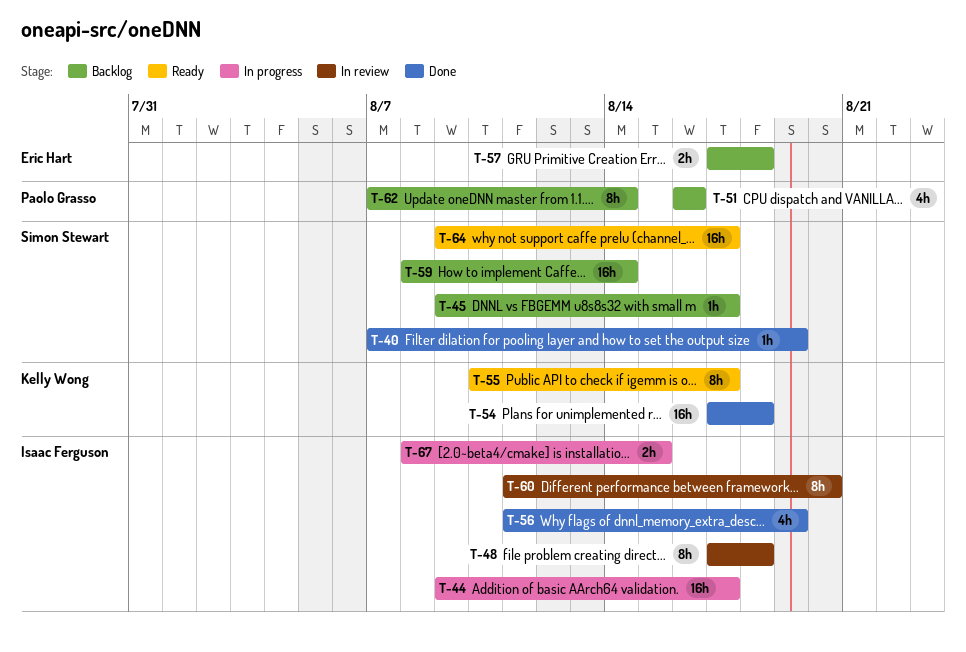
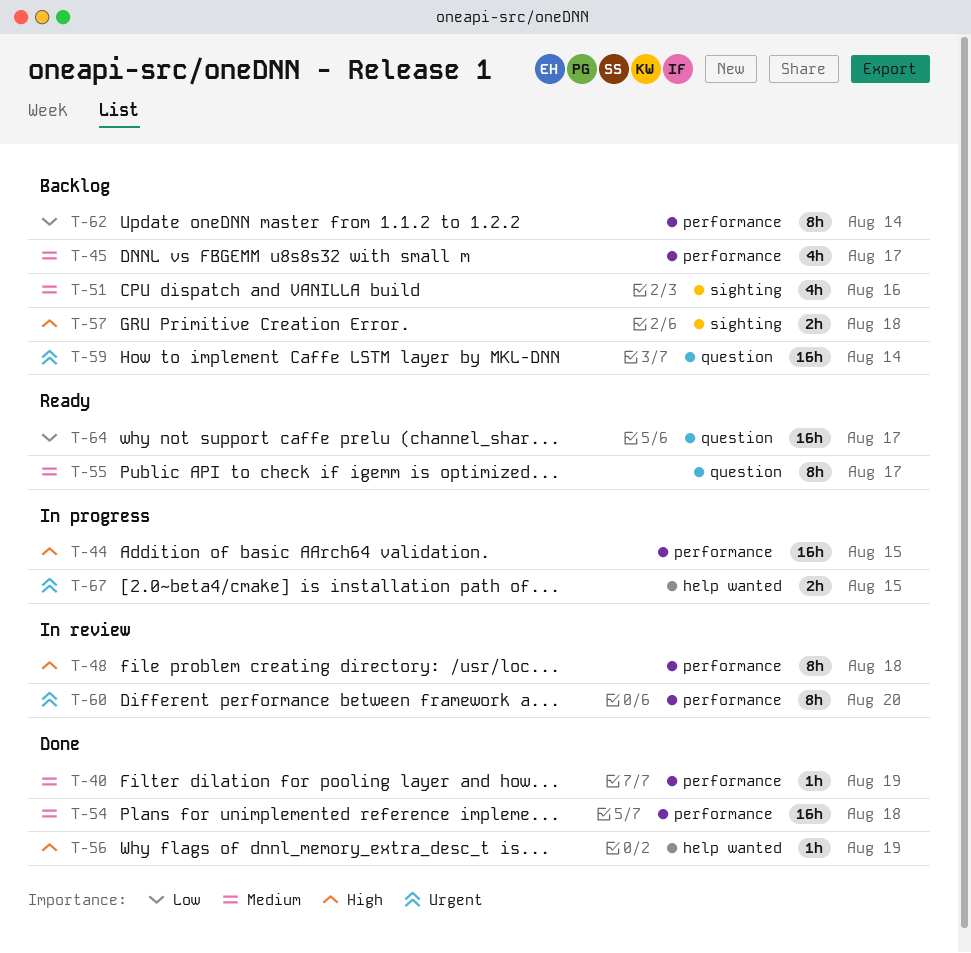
T-44, due: Aug 17 -> Aug 15
T-45, estimate: 1h -> 4h
T-56, estimate: 4h -> 1h

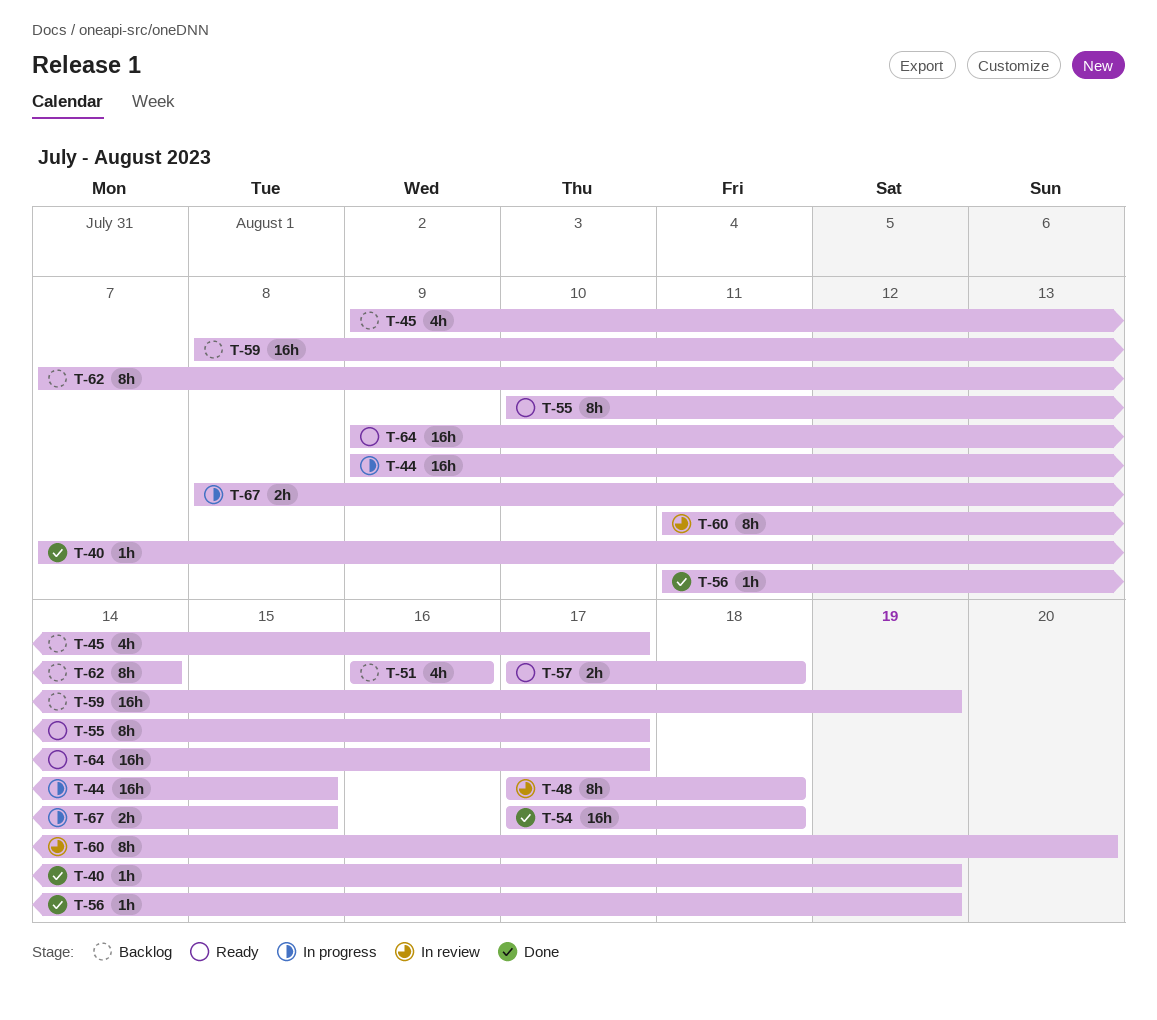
T-57, status: Backlog -> Ready
T-59, due: Aug 14 -> Aug 19

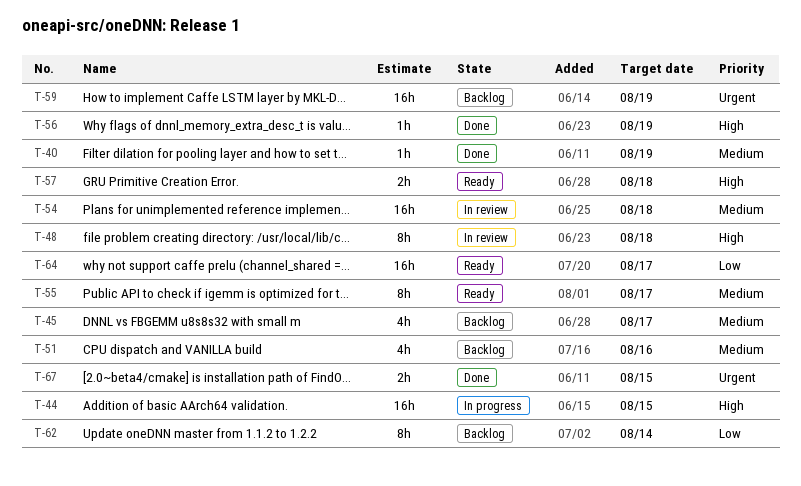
T-54, status: Done -> In review
T-60: present -> none
T-67, status: In progress -> Done

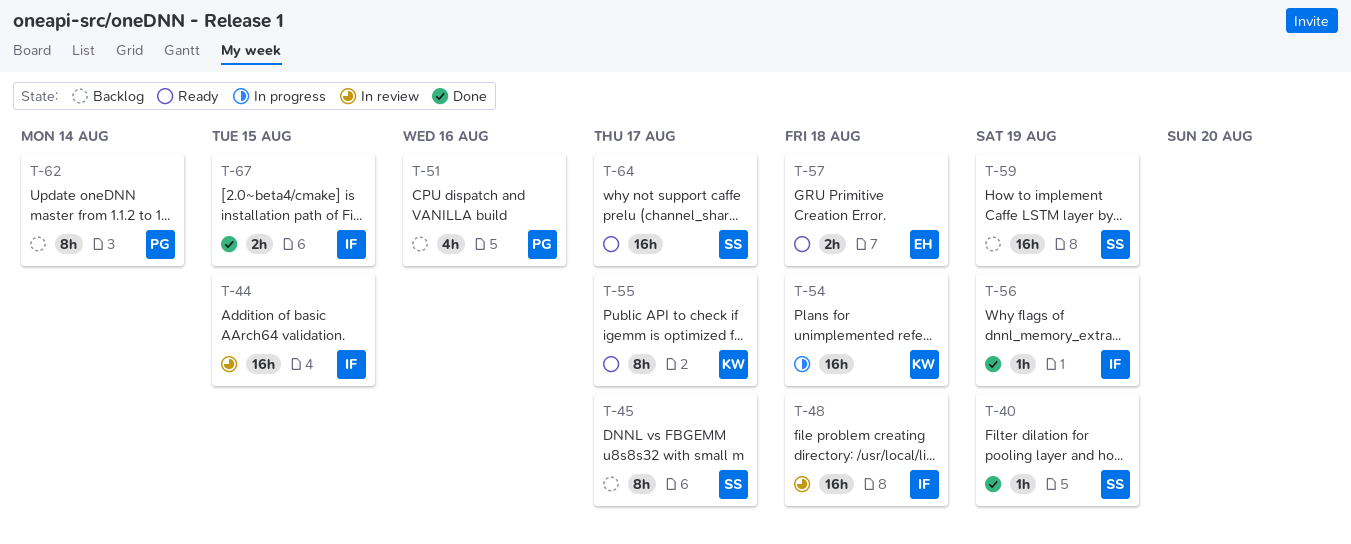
T-44, status: In progress -> In review
T-45, estimate: 4h -> 8h
T-48, estimate: 8h -> 16h
T-54, status: In review -> In progress

